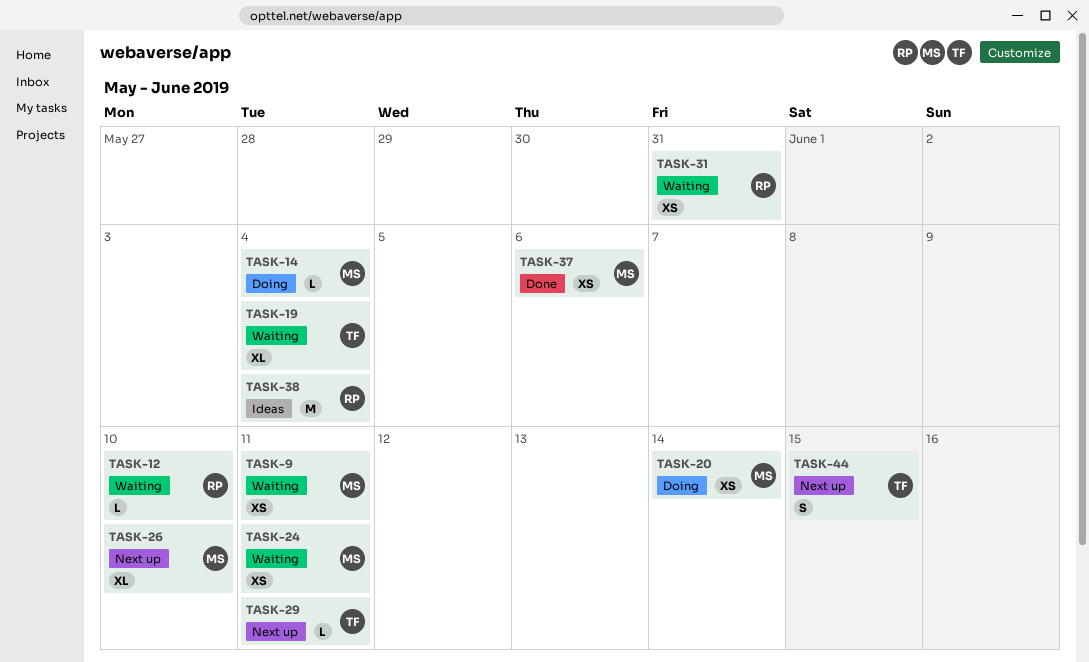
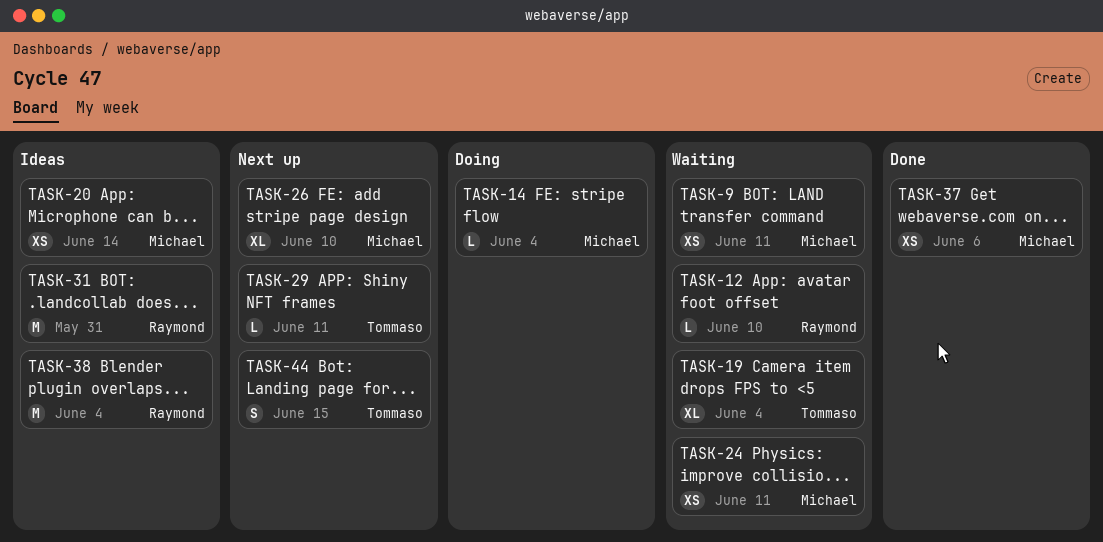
TASK-20, status: Doing -> Ideas
TASK-31, status: Waiting -> Ideas
TASK-31, estimate: XS -> M

